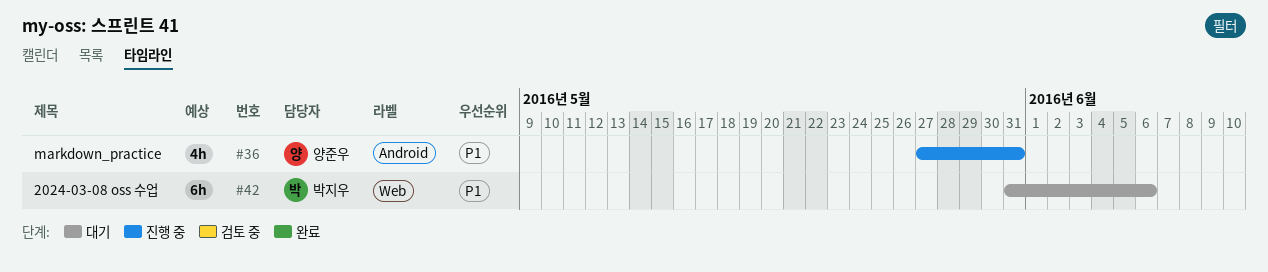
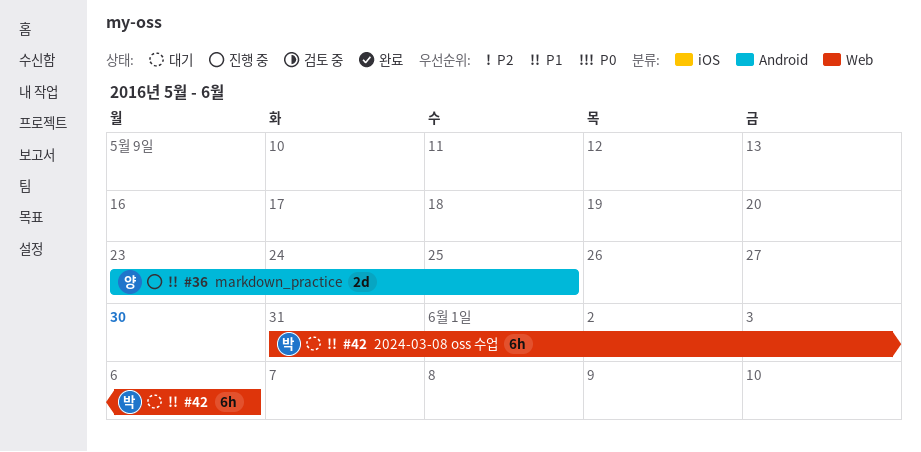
#36, estimate: 4h -> 2d
#36, start: May 27 -> May 23
#36, due: May 31 -> May 25

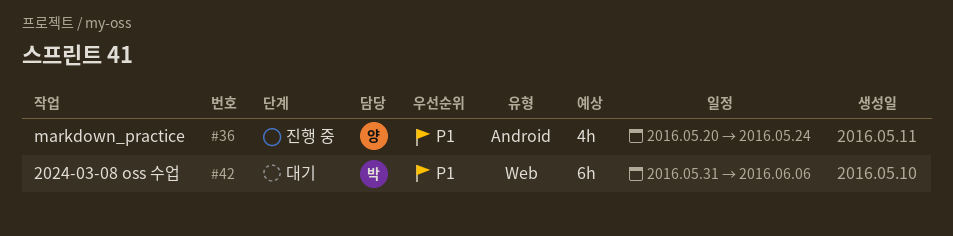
#36, estimate: 2d -> 4h
#36, start: May 23 -> May 20
#36, due: May 25 -> May 24

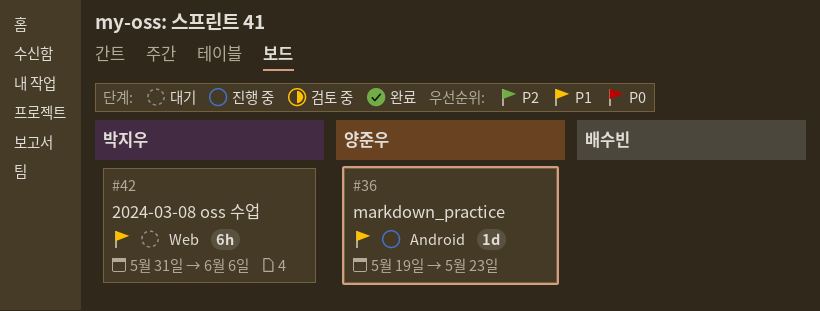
#36, estimate: 4h -> 1d
#36, start: May 20 -> May 19
#36, due: May 24 -> May 23

